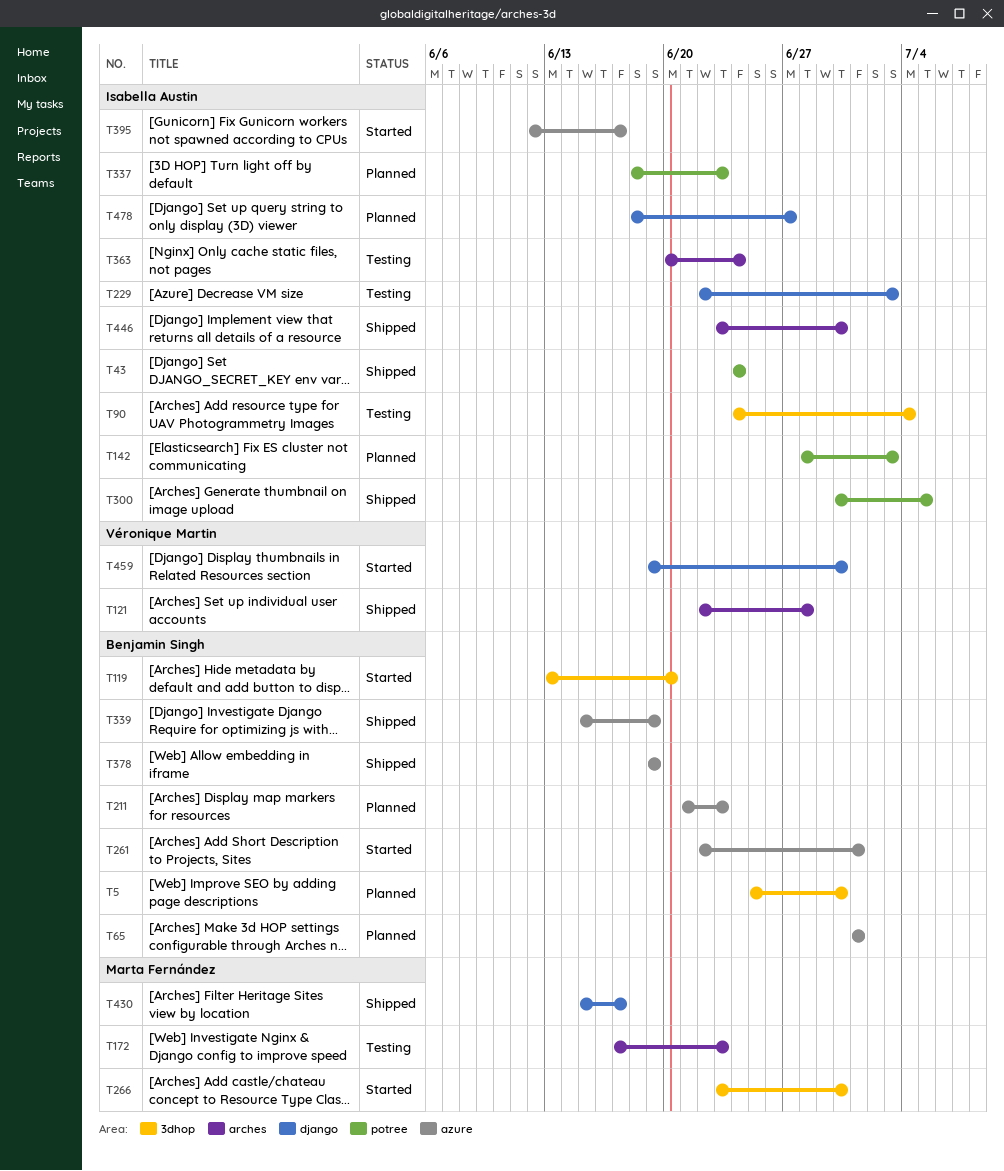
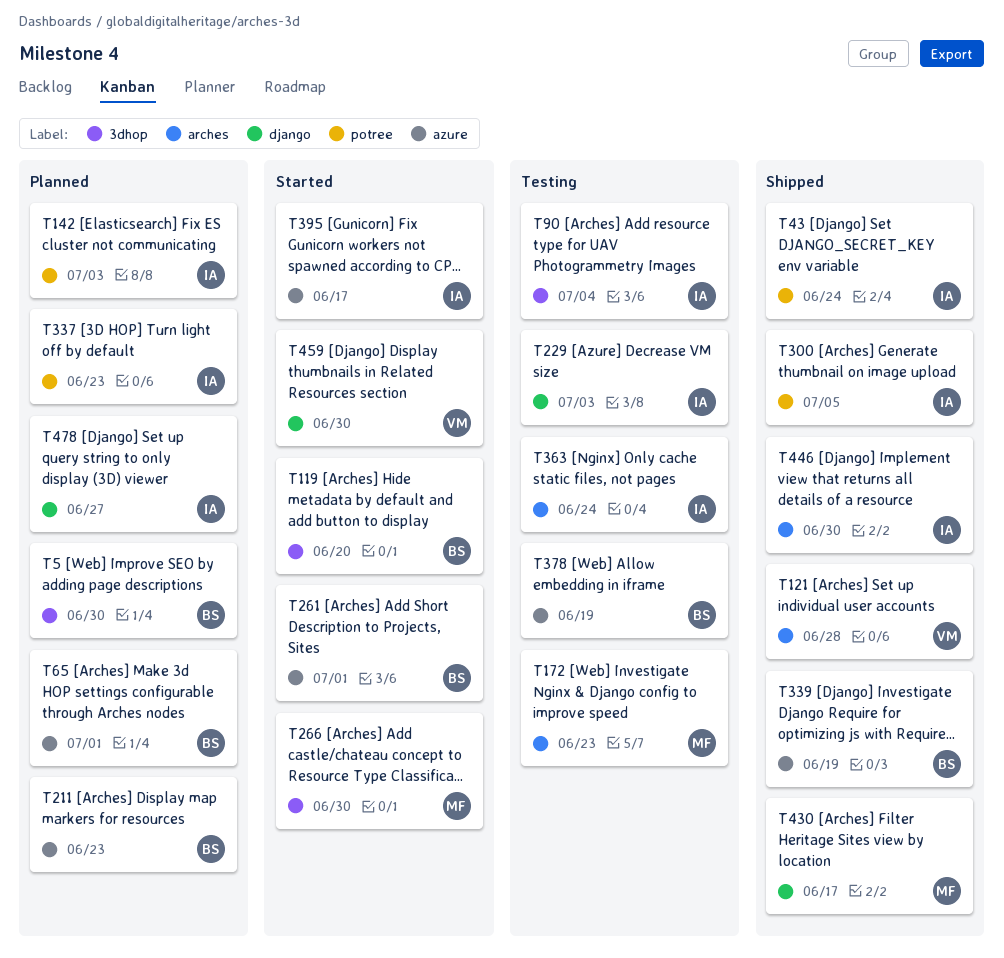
T378, status: Shipped -> Testing

